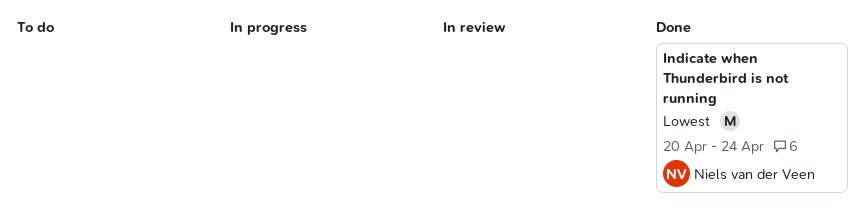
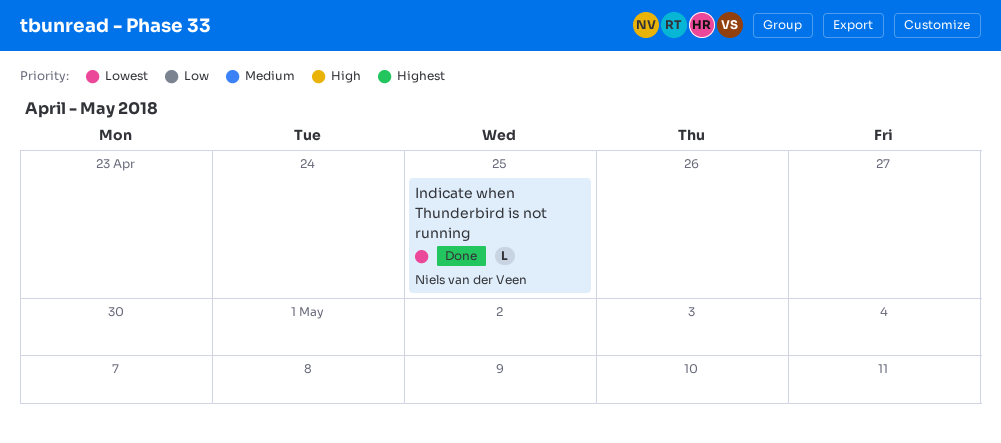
Indicate when Thunderbird is not running, estimate: M -> L
Indicate when Thunderbird is not running, due: Apr 24 -> Apr 25

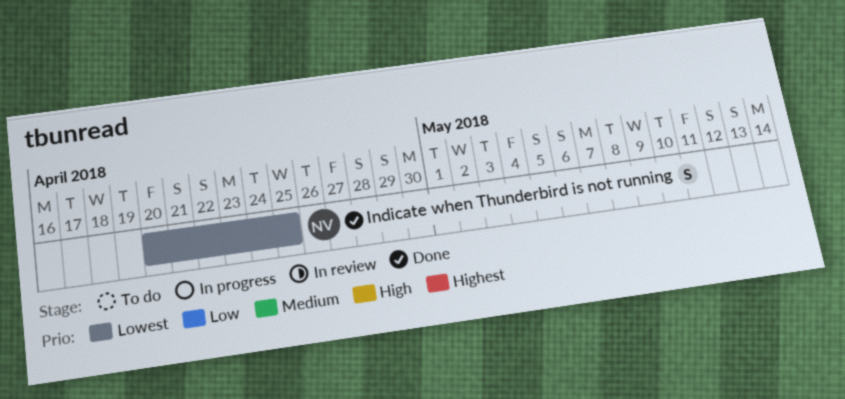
Indicate when Thunderbird is not running, estimate: L -> S

